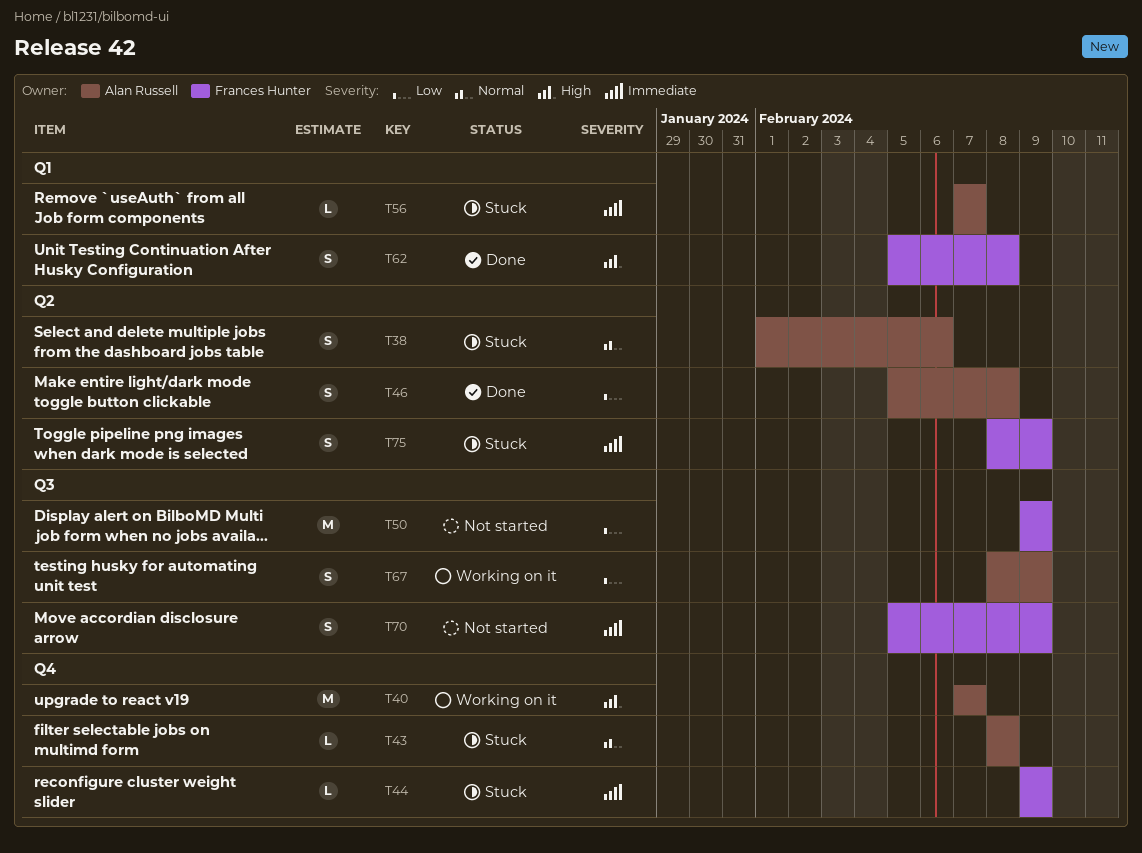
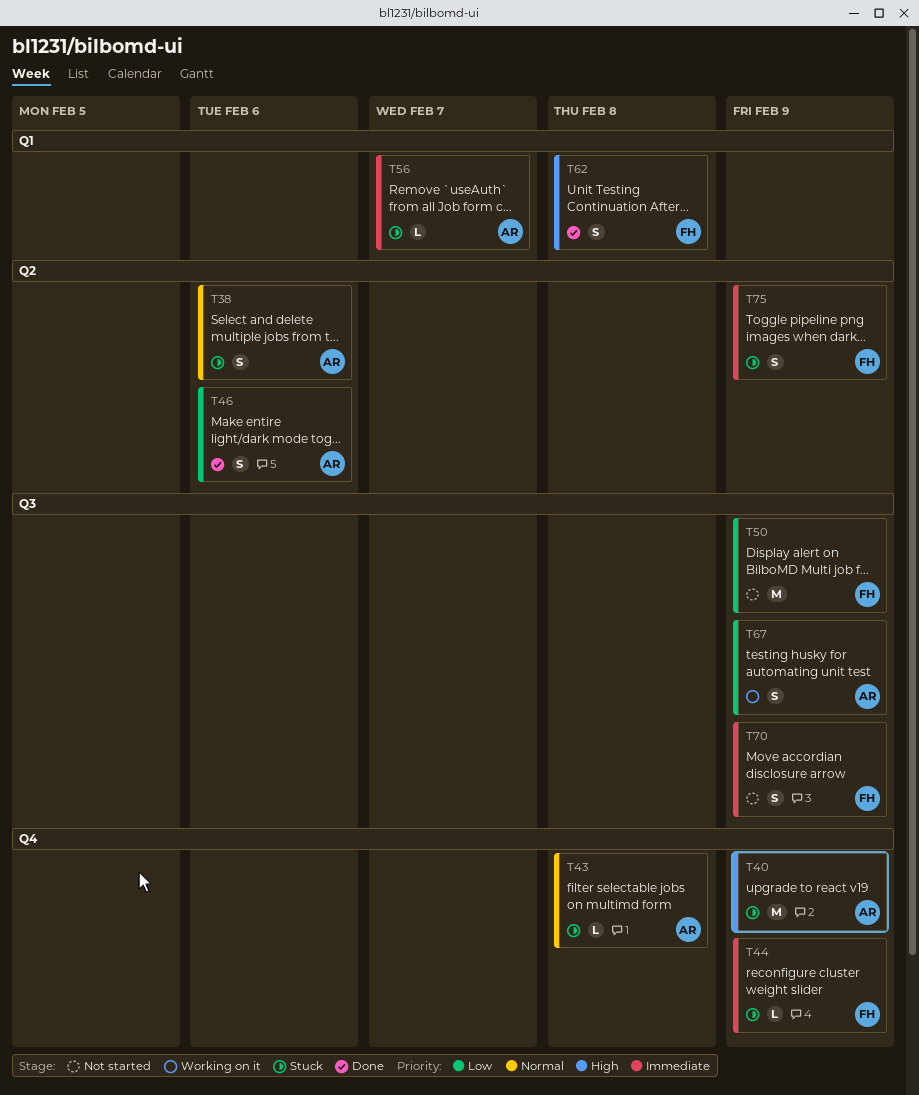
T40, status: Working on it -> Stuck
T40, due: Feb 7 -> Feb 9
T46, due: Feb 8 -> Feb 6

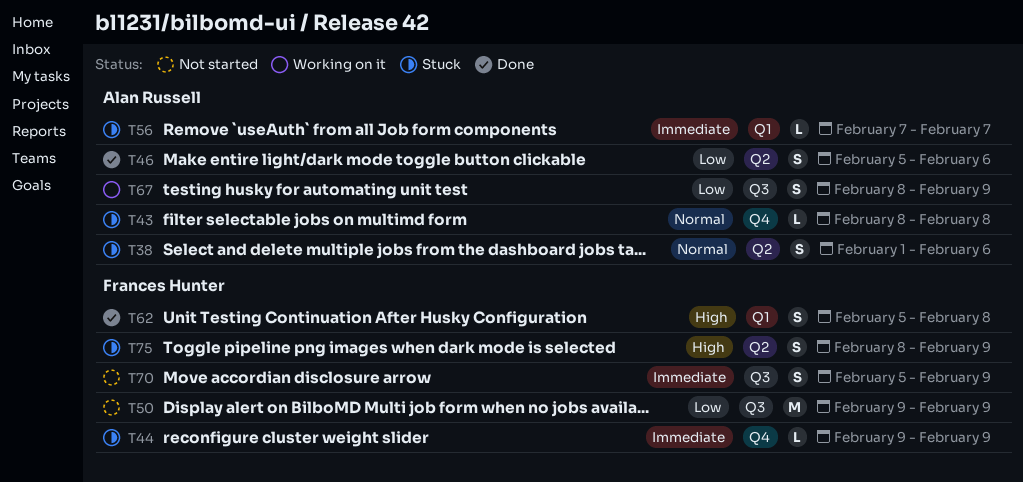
T40: present -> none
T75, priority: Immediate -> High

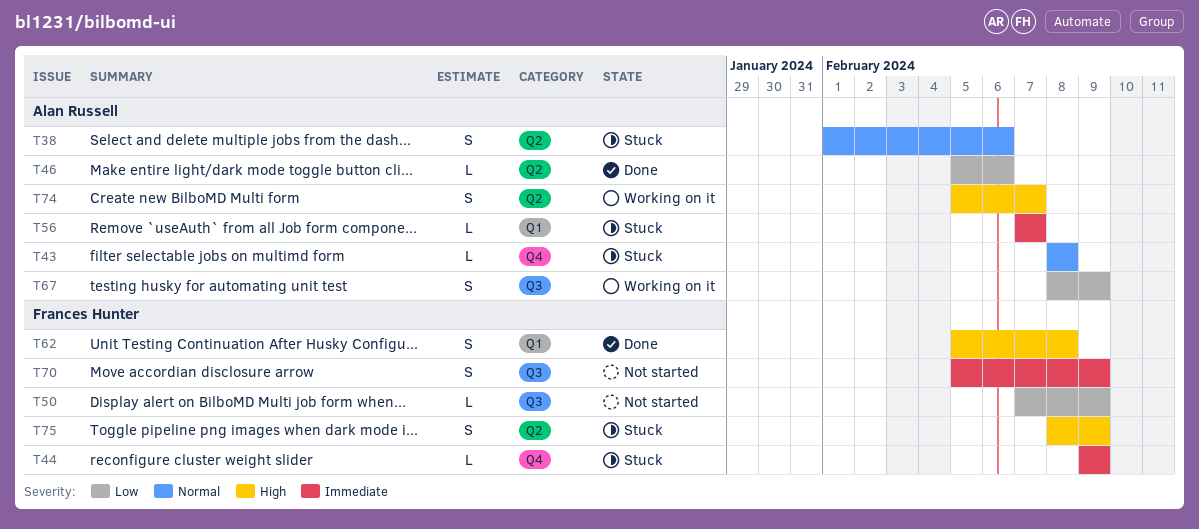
T46, estimate: S -> L
T50, estimate: M -> L
T50, start: Feb 9 -> Feb 7
T74: none -> present

